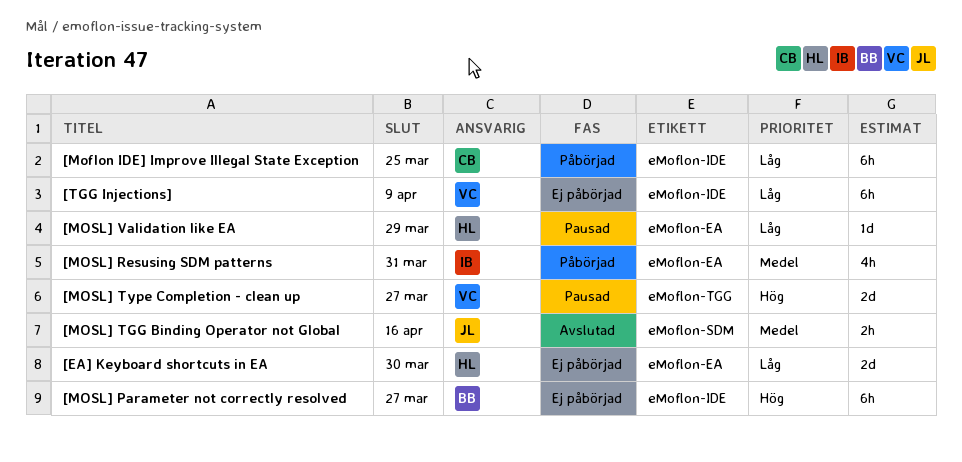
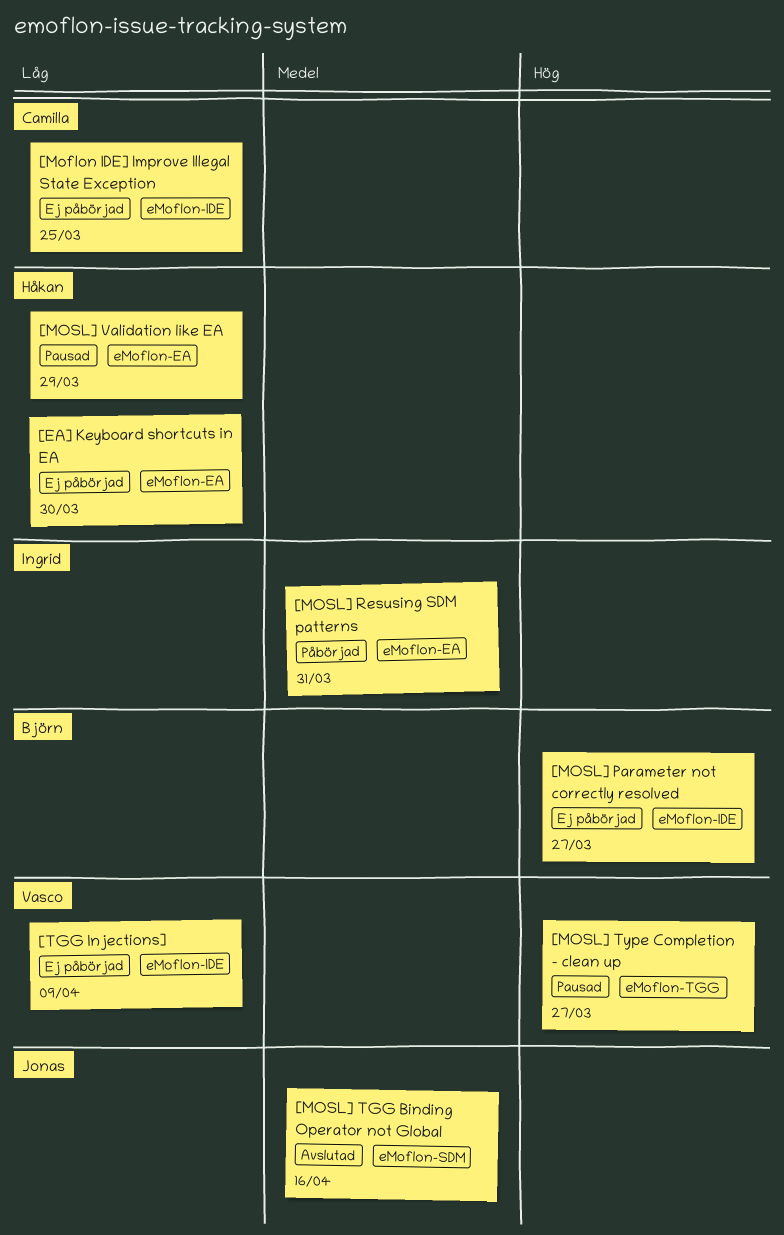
[Moflon IDE] Improve Illegal State Exception, status: Påbörjad -> Ej påbörjad

